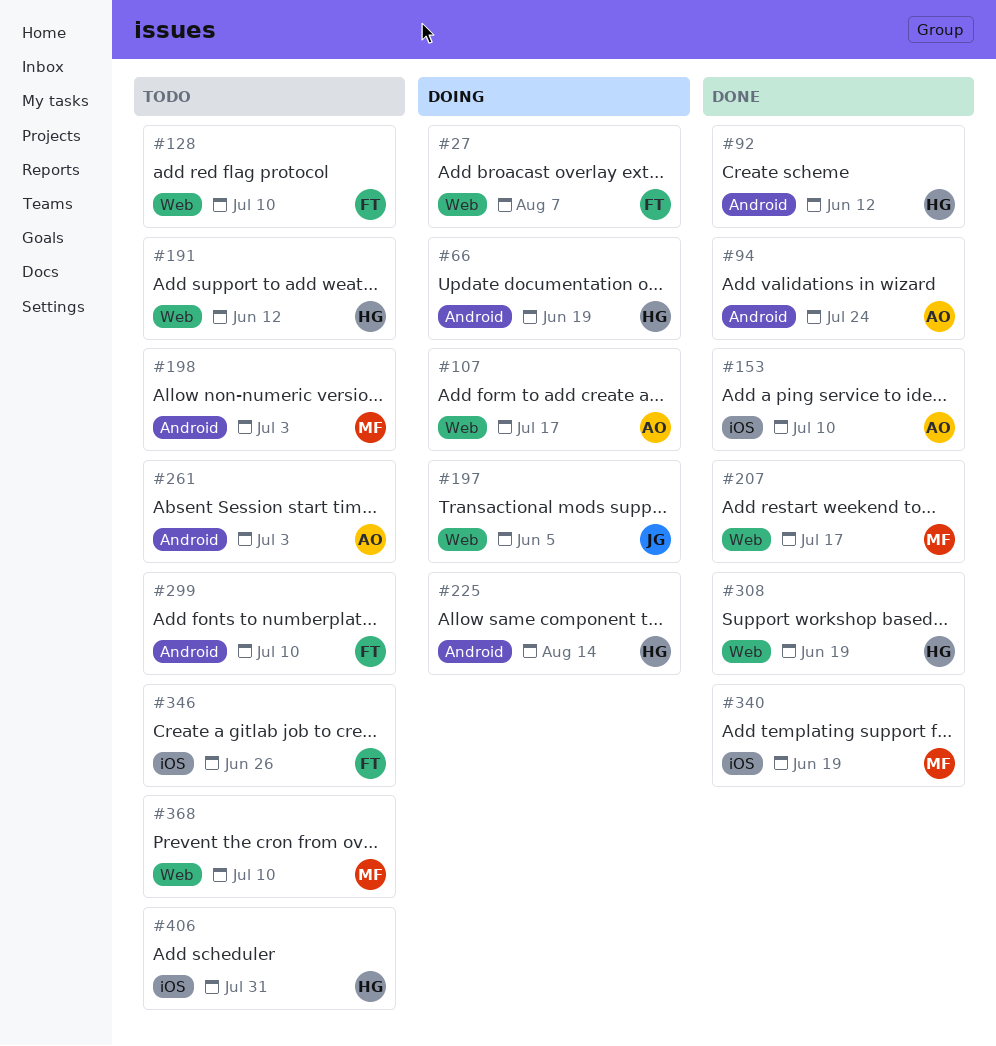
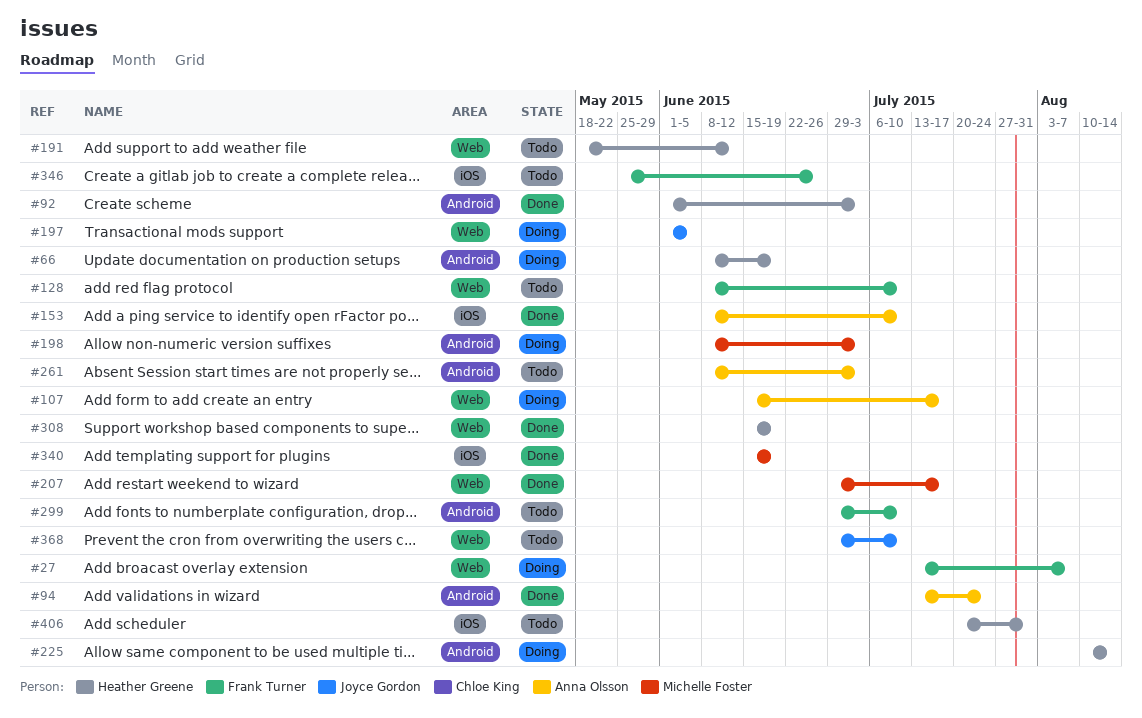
#92, due: Jun 12 -> Jul 3
#198, status: Todo -> Doing
#368, owner: Michelle Foster -> Joyce Gordon

